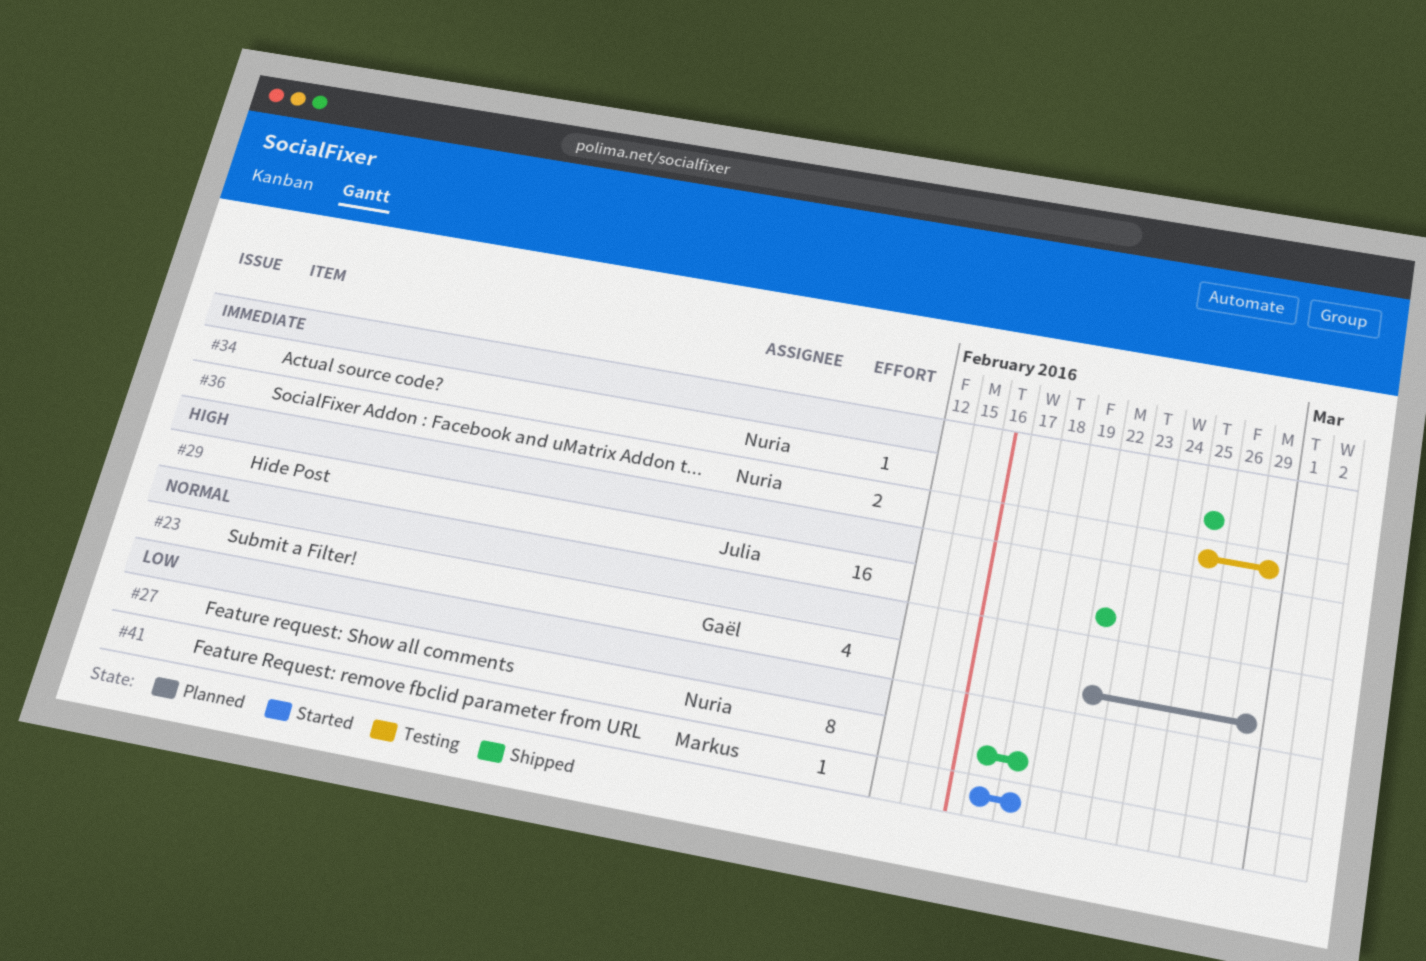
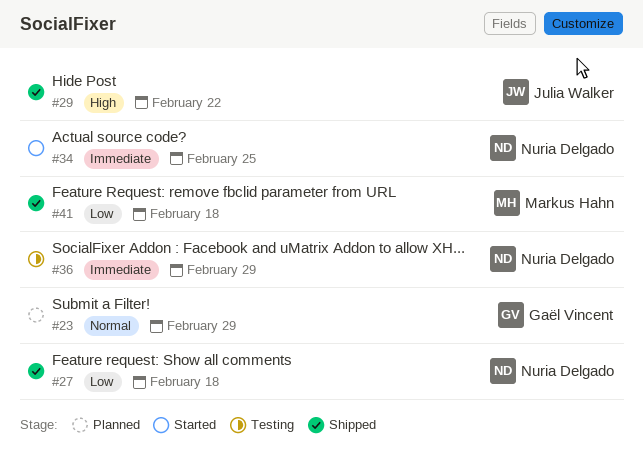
#34, status: Shipped -> Started
#41, status: Started -> Shipped

